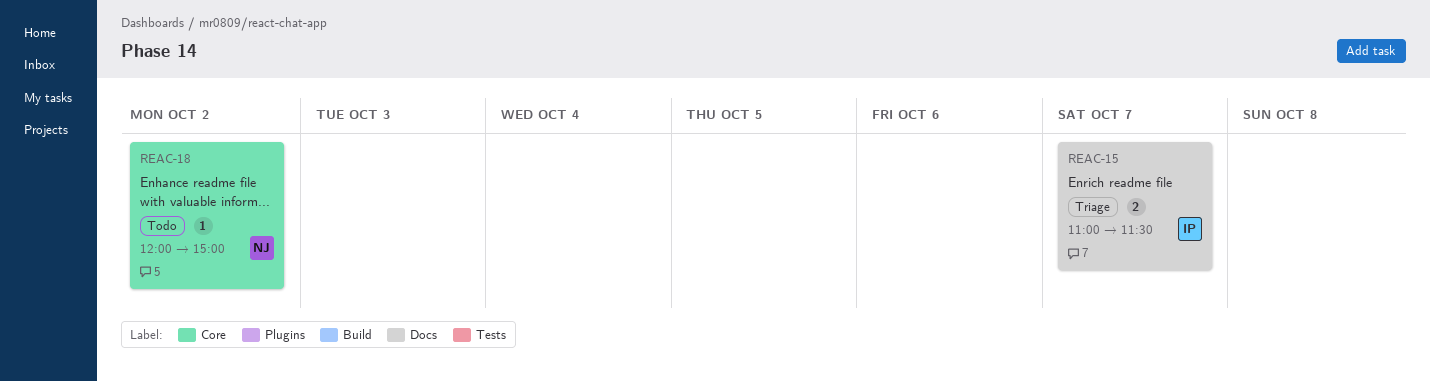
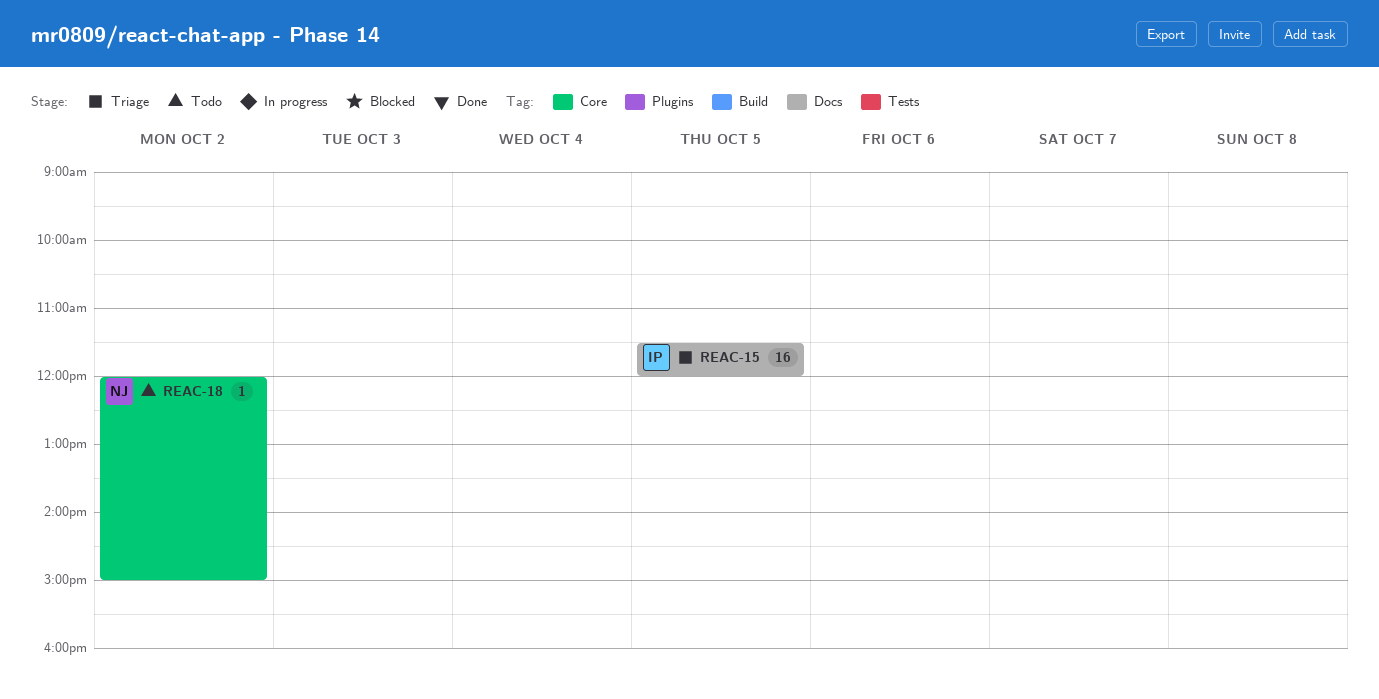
REAC-15, estimate: 2 -> 16
REAC-15, day: Oct 7 -> Oct 5
REAC-15, begins: 11:00 -> 11:30
REAC-15, ends: 11:30 -> 12:00

